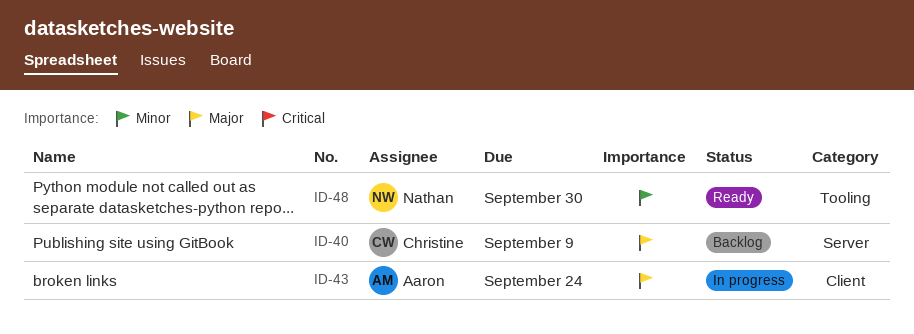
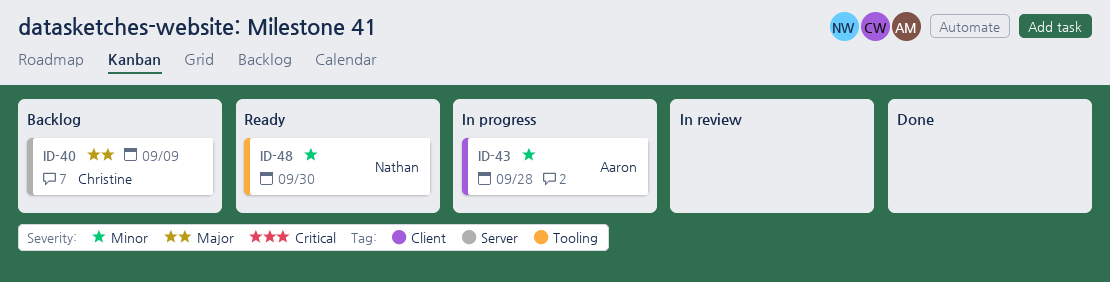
ID-43, priority: Major -> Minor
ID-43, due: Sep 24 -> Sep 28

